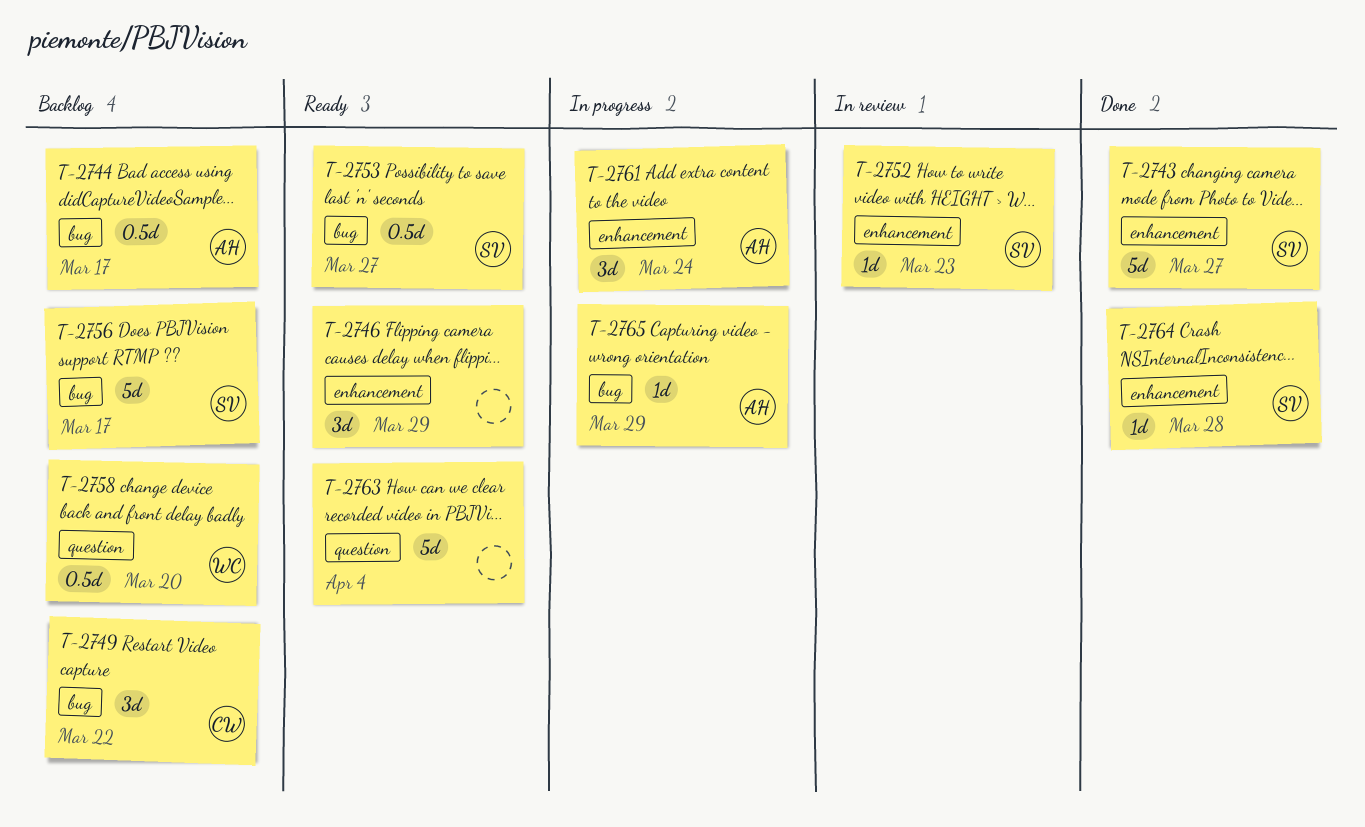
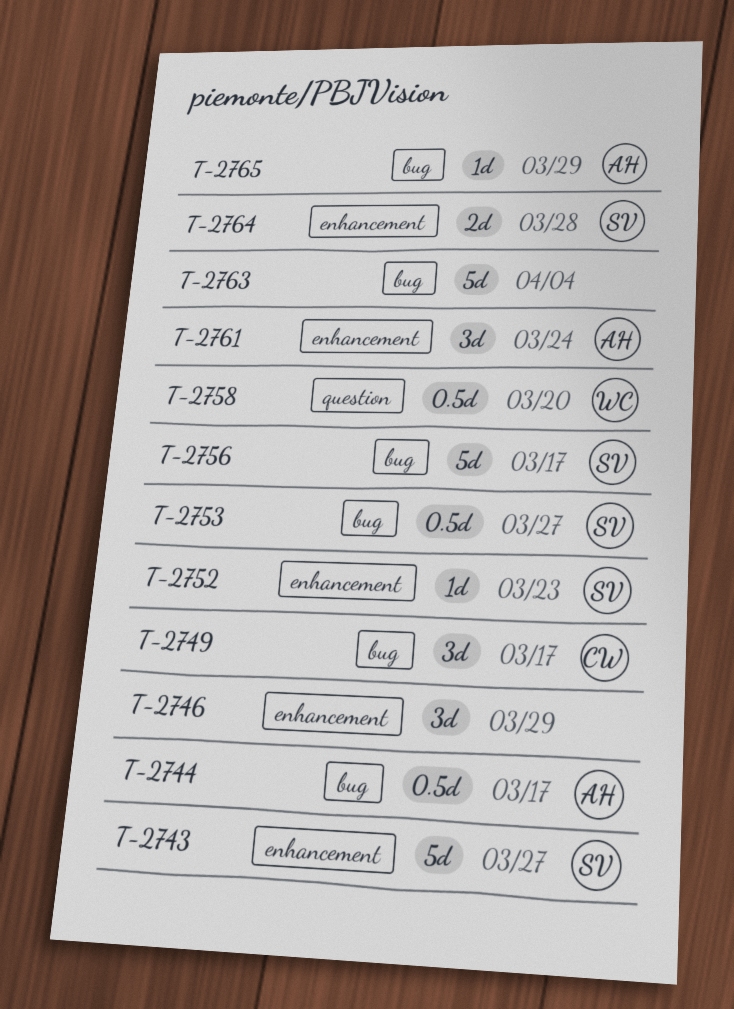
T-2749, due: Mar 22 -> Mar 17
T-2763, label: question -> bug
T-2764, estimate: 1d -> 2d

